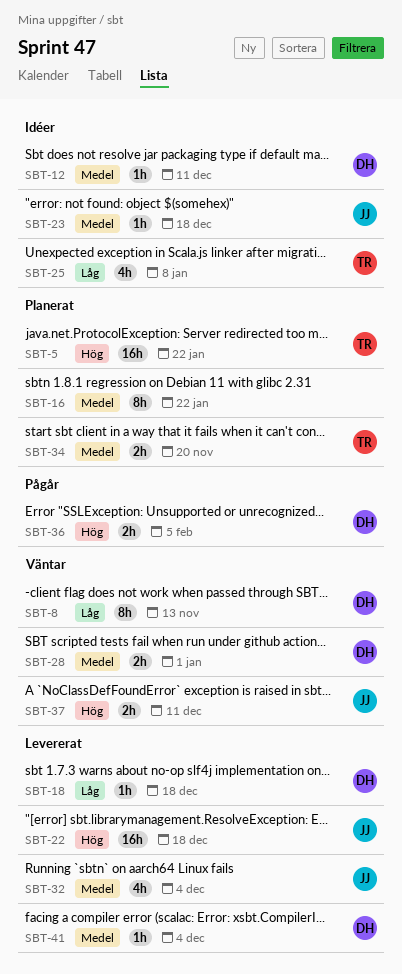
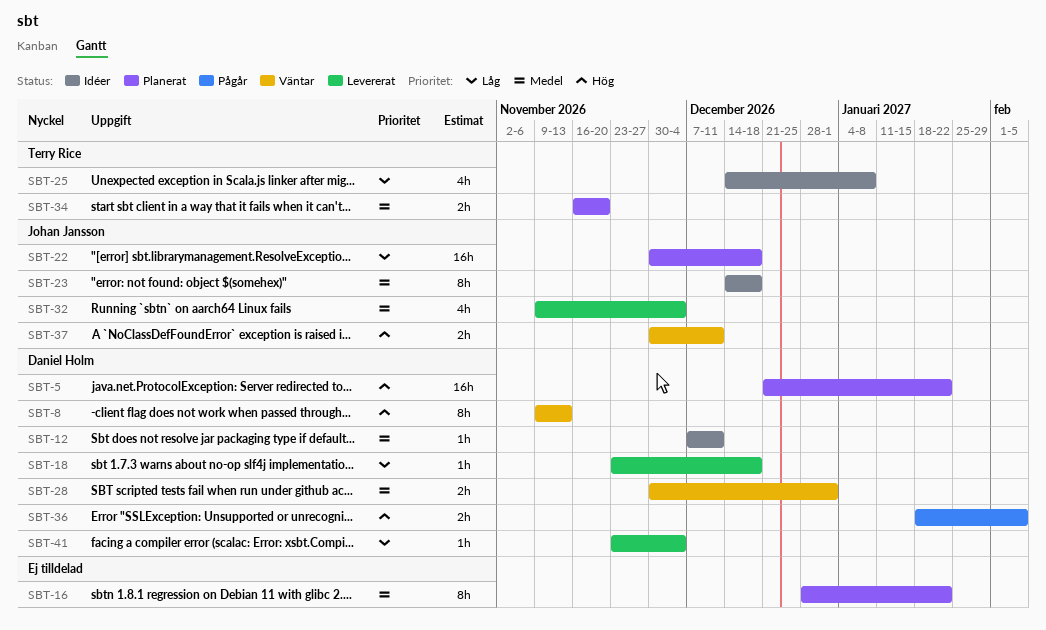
SBT-5, owner: Terry Rice -> Daniel Holm
SBT-8, priority: Låg -> Hög
SBT-22, status: Levererat -> Planerat
SBT-22, priority: Hög -> Låg
SBT-23, estimate: 1h -> 8h
SBT-41, priority: Medel -> Låg

